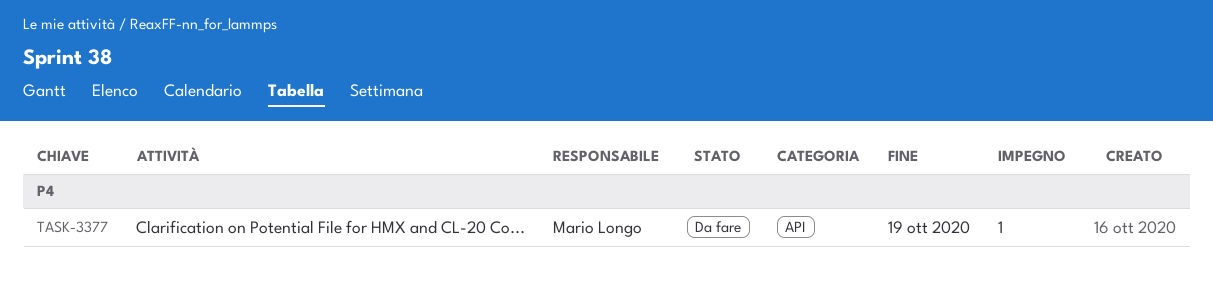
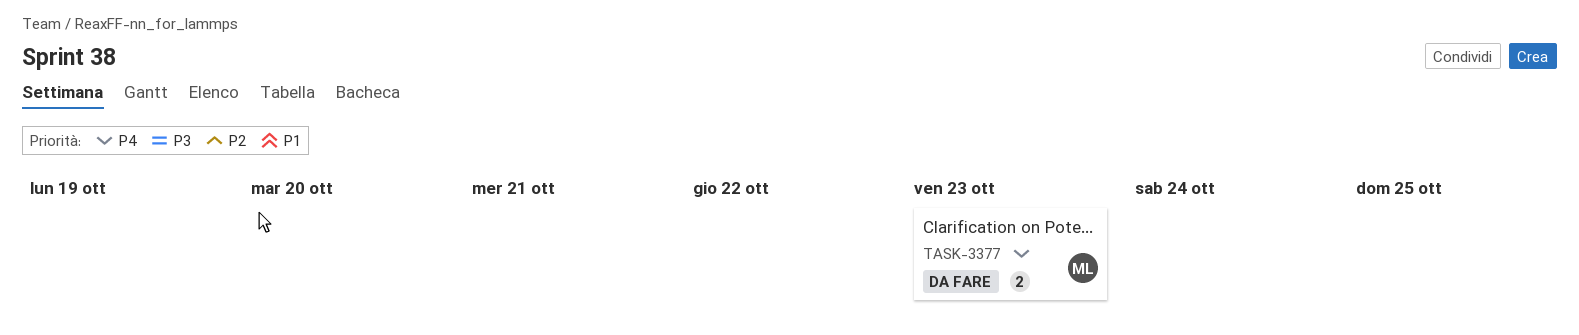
TASK-3377, estimate: 1 -> 2
TASK-3377, due: Oct 19 -> Oct 23

